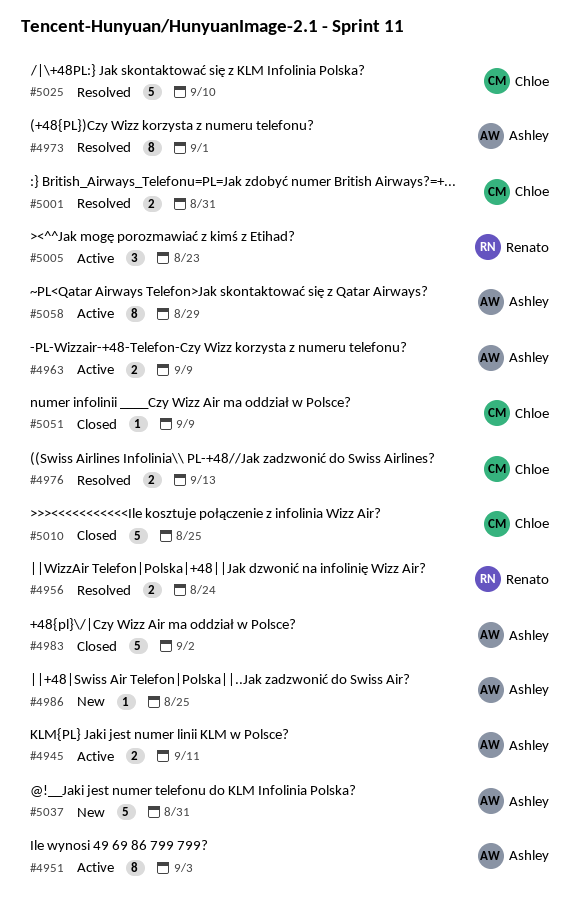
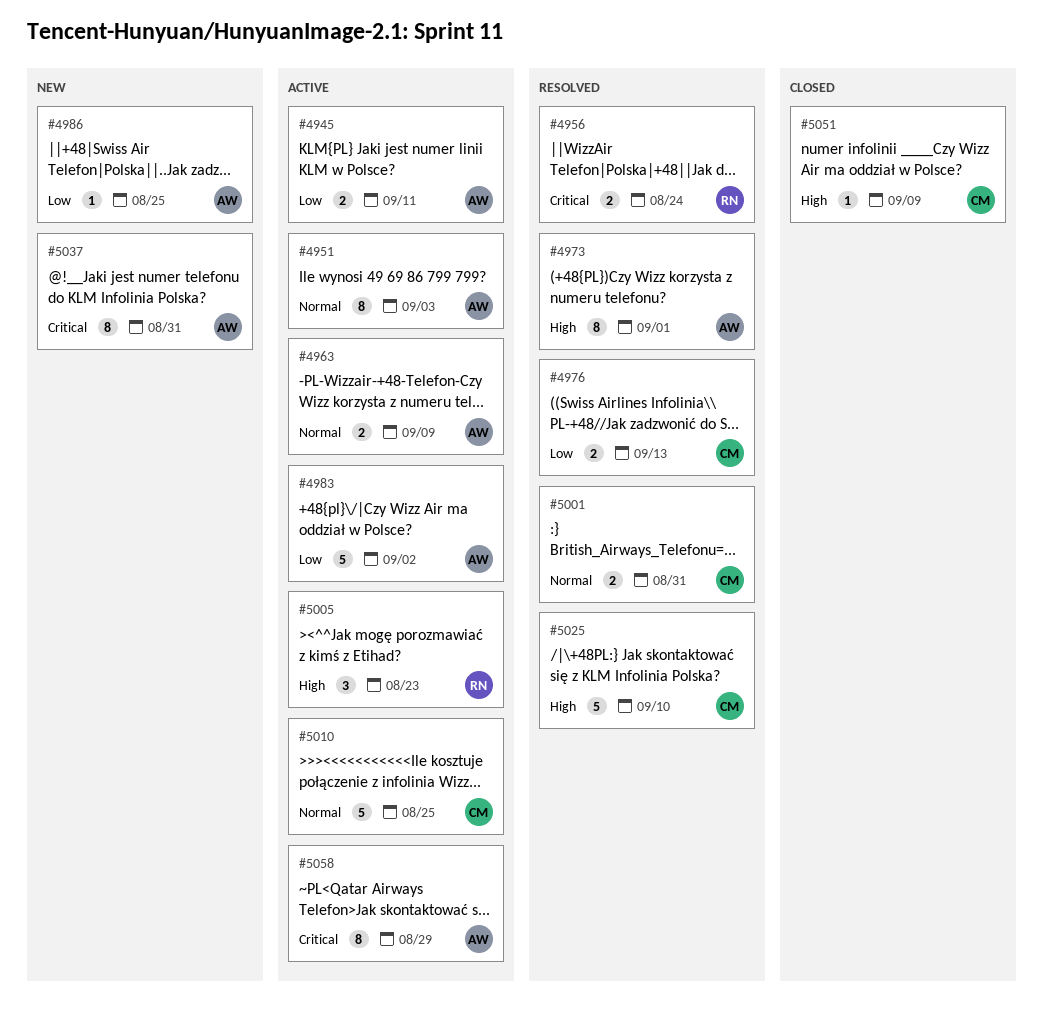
#4983, status: Closed -> Active
#5010, status: Closed -> Active
#5037, estimate: 5 -> 8

